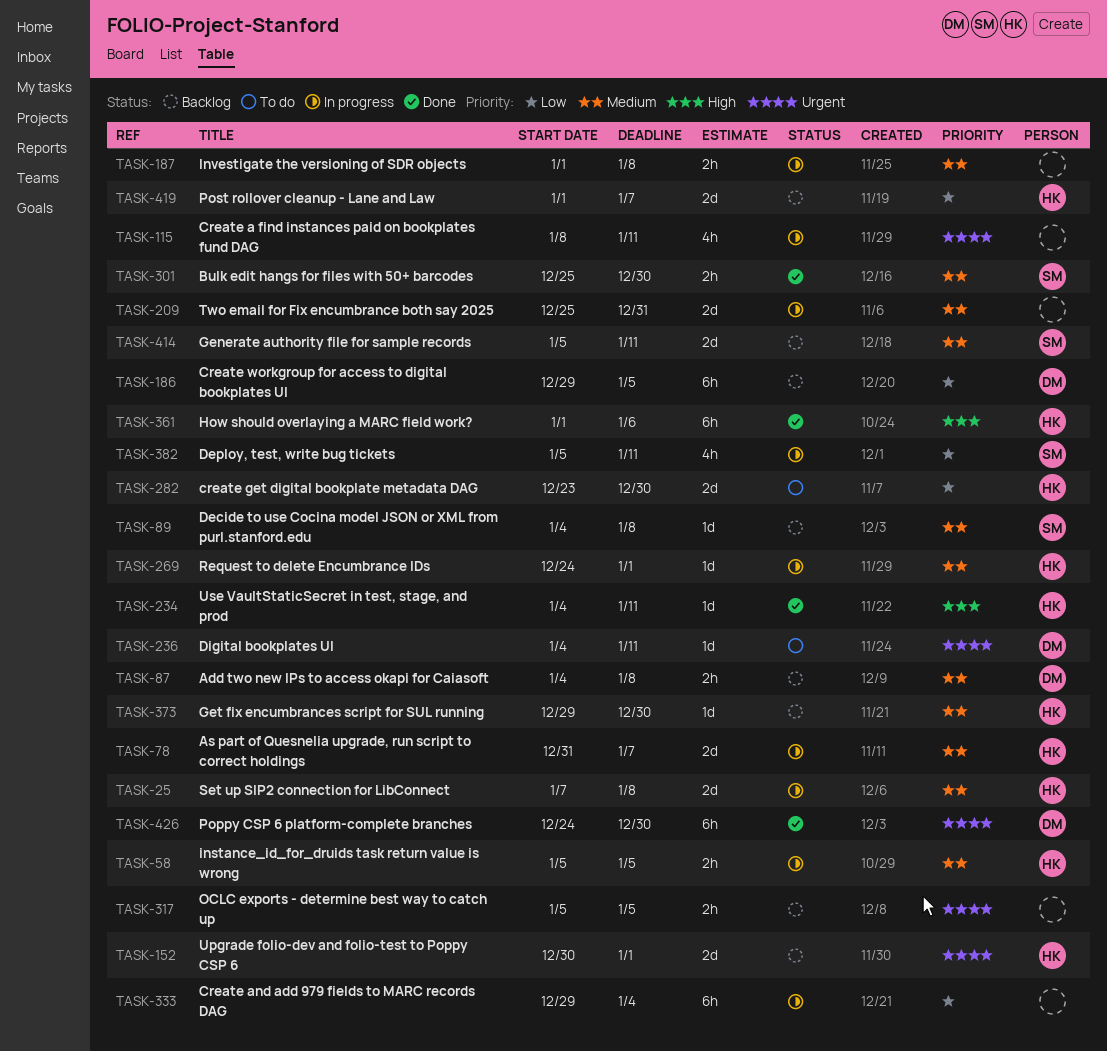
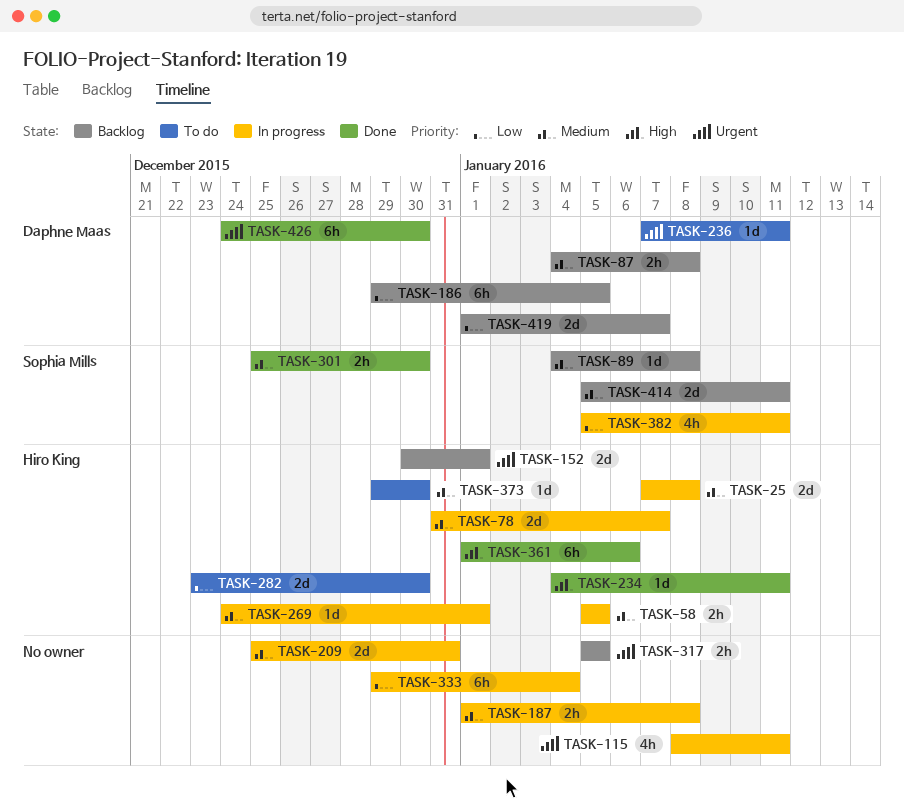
TASK-236, start: Jan 4 -> Jan 7
TASK-373, status: Backlog -> To do
TASK-419, owner: Hiro King -> Daphne Maas

